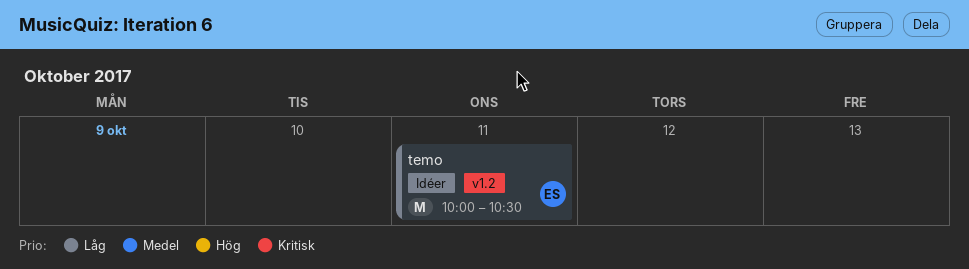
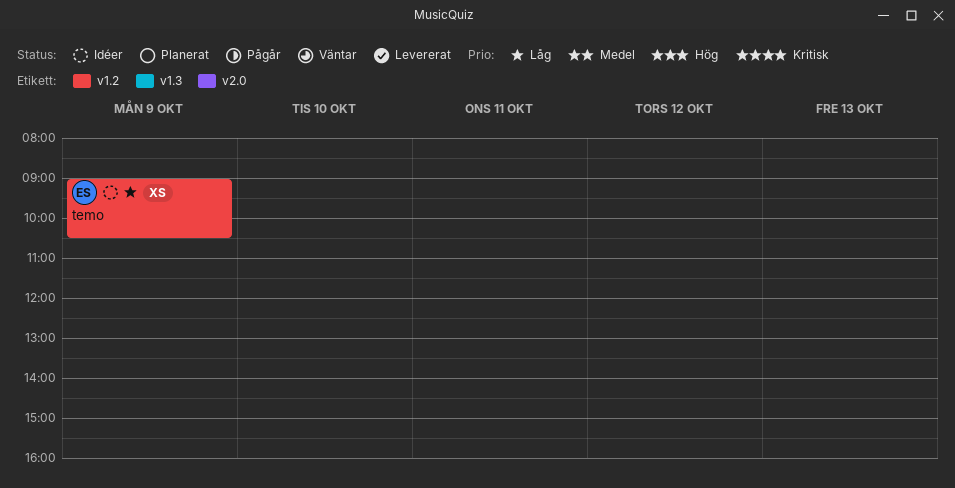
temo, estimate: M -> XS
temo, day: Oct 11 -> Oct 9
temo, begins: 10:00 -> 09:00

